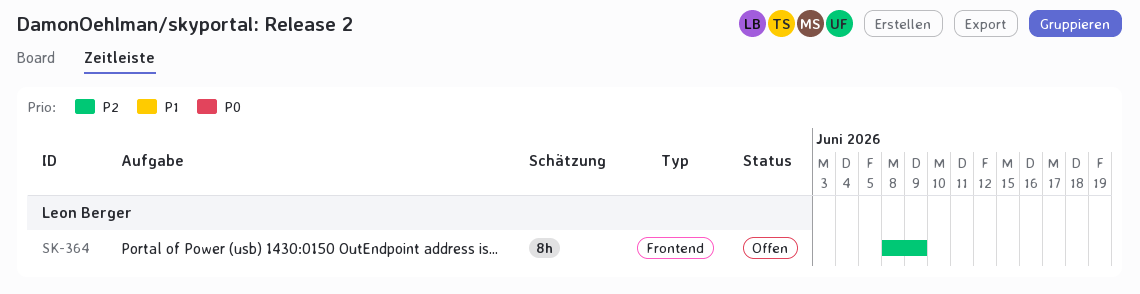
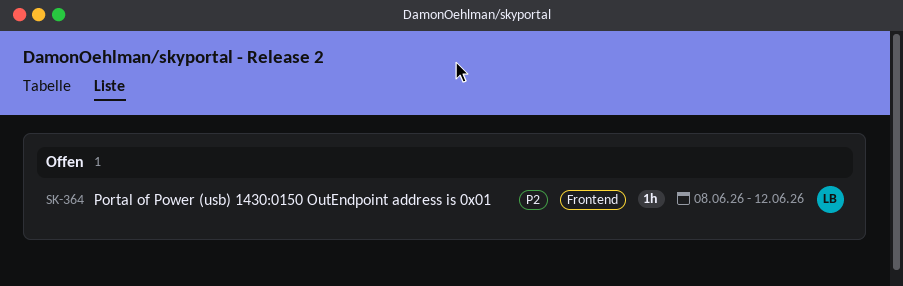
SK-364, estimate: 8h -> 1h
SK-364, due: Jun 9 -> Jun 12

